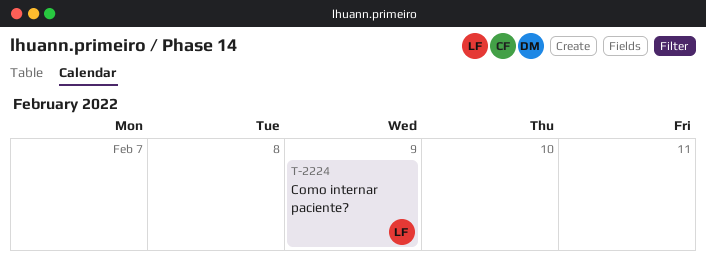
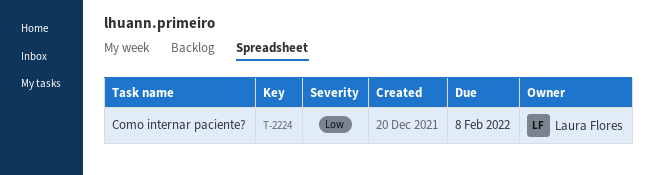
T-2224, due: Feb 9 -> Feb 8

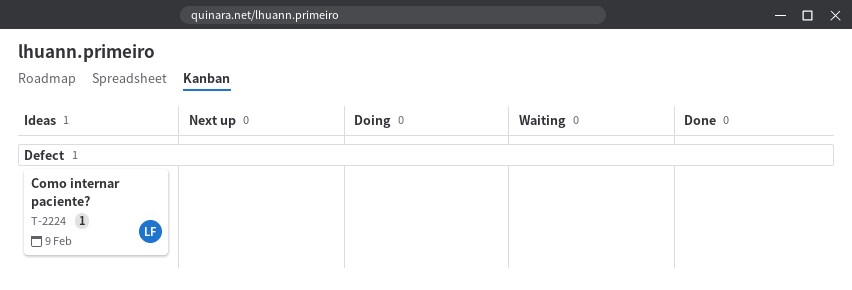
T-2224, due: Feb 8 -> Feb 9

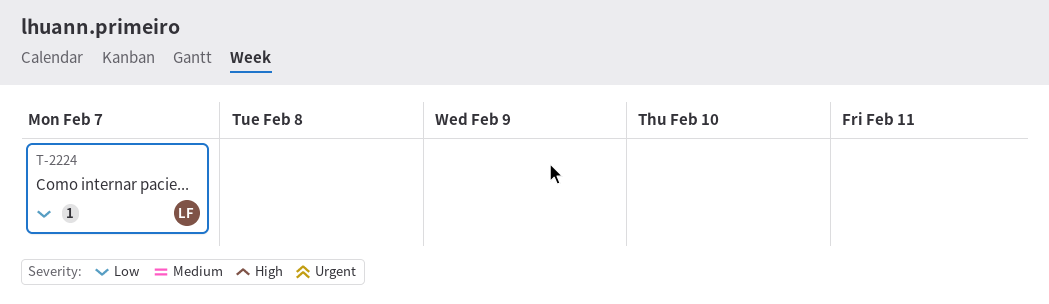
T-2224, due: Feb 9 -> Feb 7

